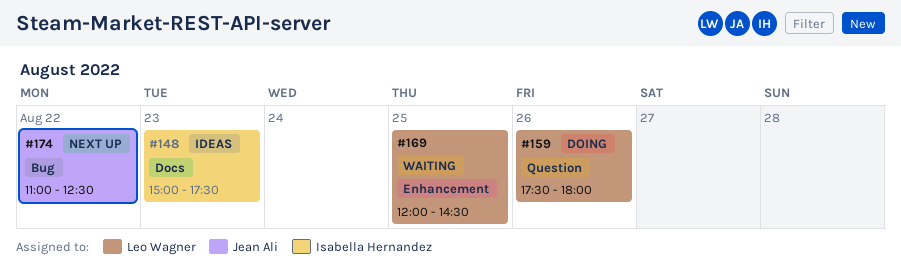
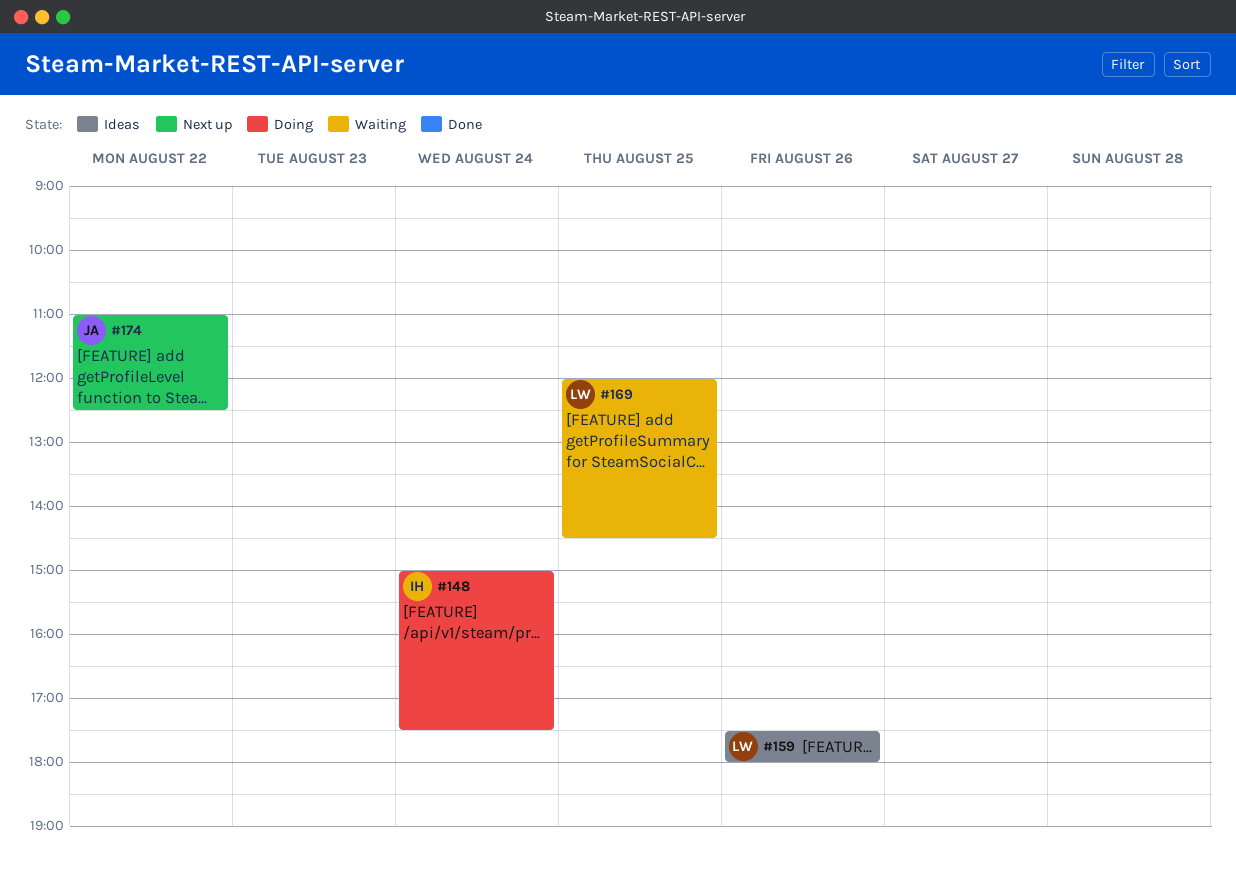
#148, status: Ideas -> Doing
#148, day: Aug 23 -> Aug 24
#159, status: Doing -> Ideas

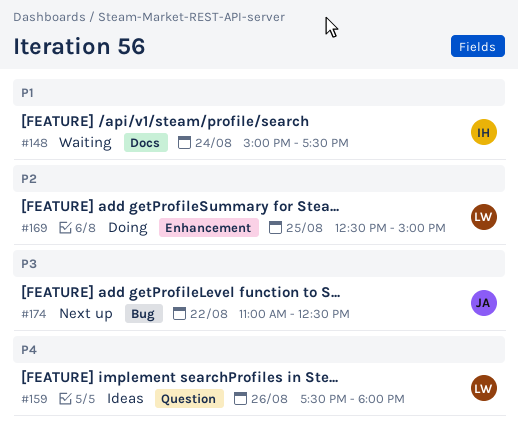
#148, status: Doing -> Waiting
#169, status: Waiting -> Doing
#169, begins: 12:00 -> 12:30
#169, ends: 14:30 -> 15:00

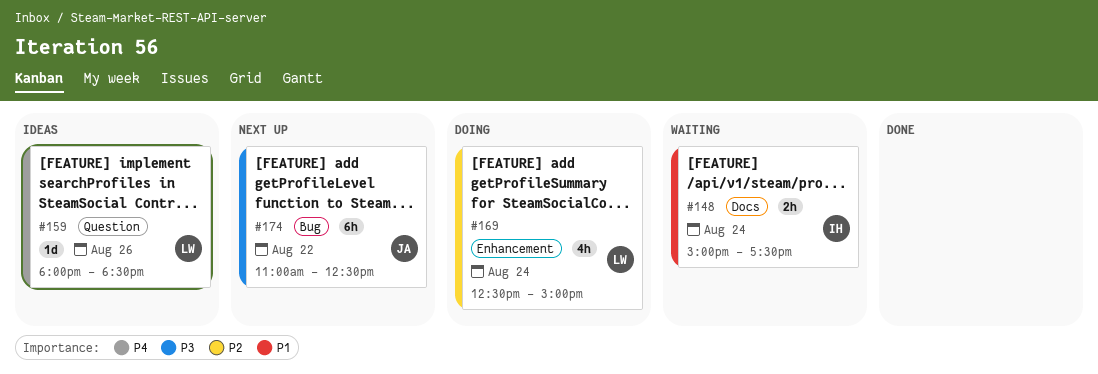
#159, begins: 17:30 -> 18:00
#159, ends: 18:00 -> 18:30
#169, day: Aug 25 -> Aug 24

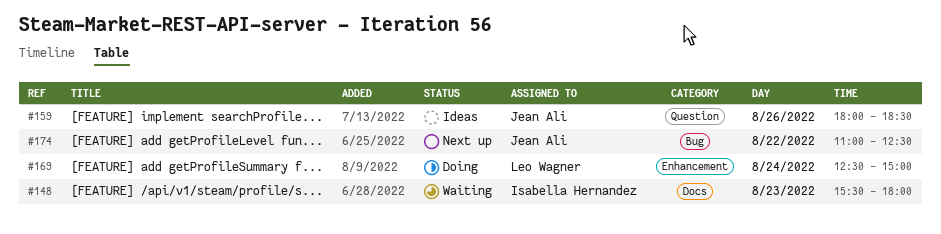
#148, day: Aug 24 -> Aug 23
#148, begins: 15:00 -> 15:30
#148, ends: 17:30 -> 18:00
#159, owner: Leo Wagner -> Jean Ali

